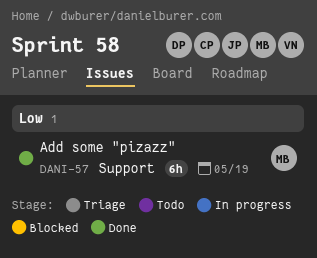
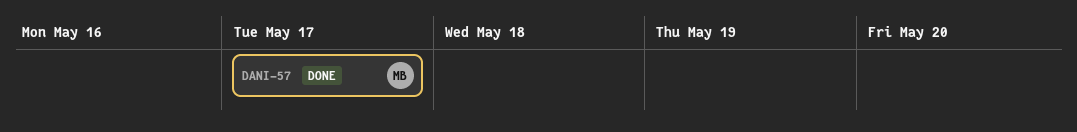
DANI-57, due: May 19 -> May 17

